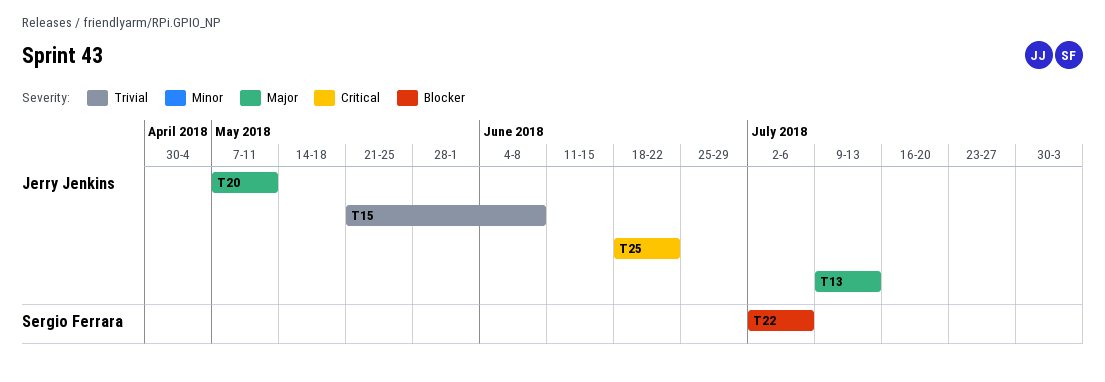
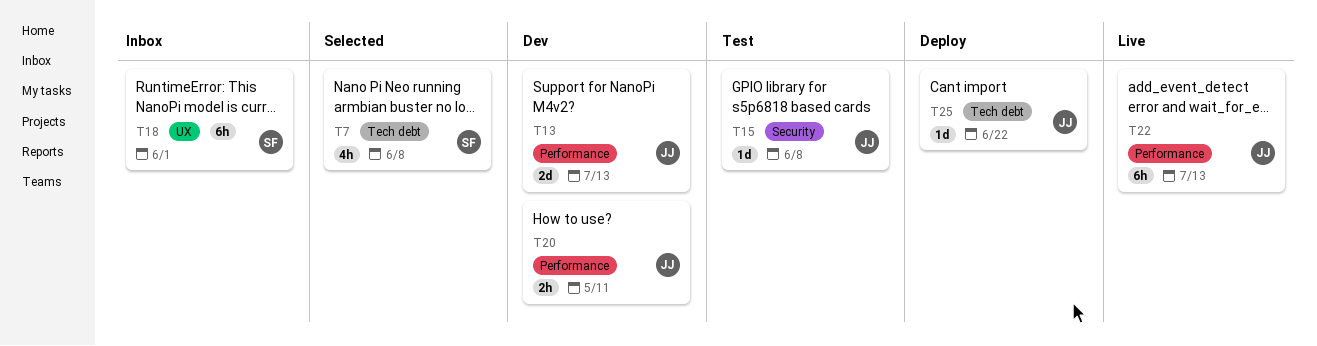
T7: none -> present
T18: none -> present
T22, owner: Sergio Ferrara -> Jerry Jenkins
T22, due: Jul 6 -> Jul 13

